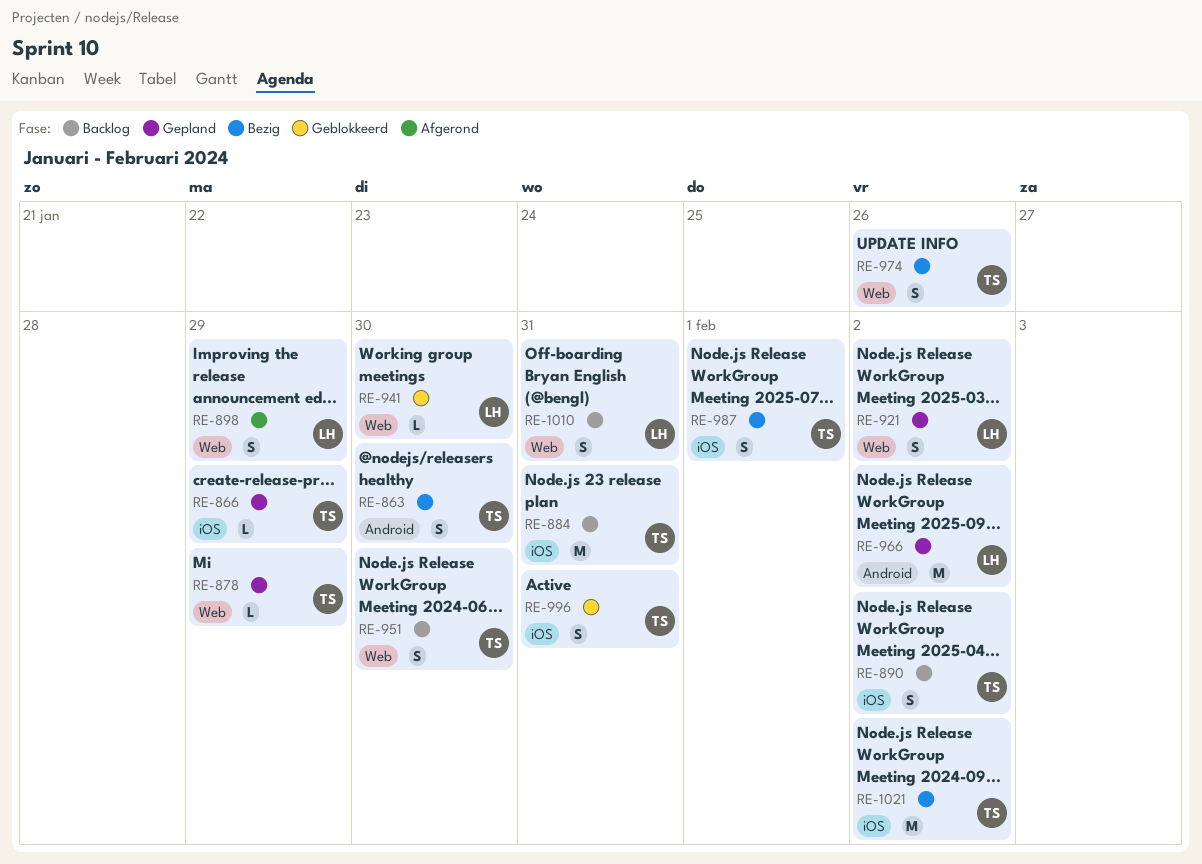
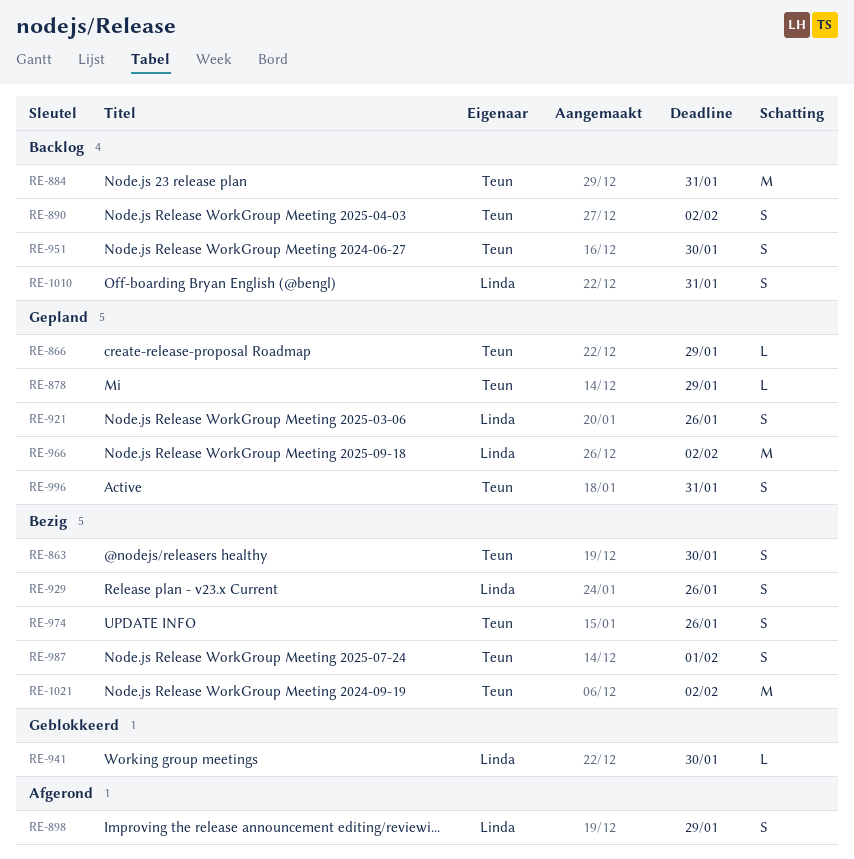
RE-921, due: Feb 2 -> Jan 26
RE-929: none -> present
RE-996, status: Geblokkeerd -> Gepland

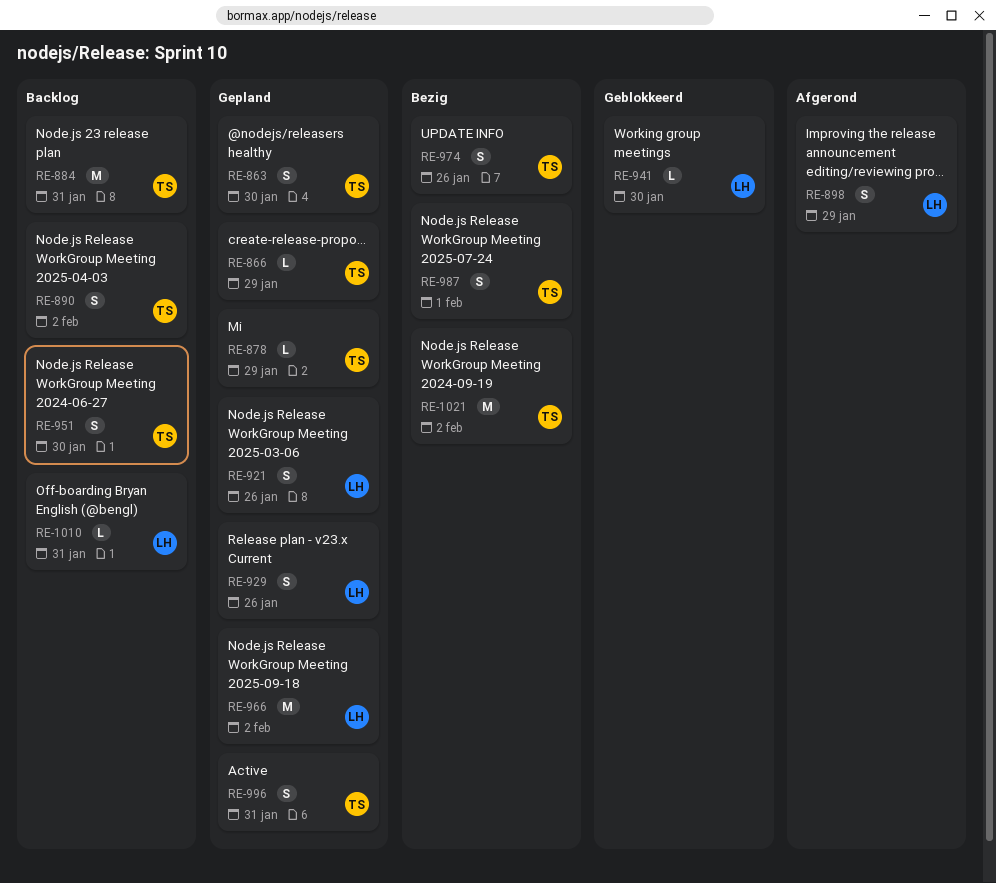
RE-863, status: Bezig -> Gepland
RE-929, status: Bezig -> Gepland
RE-1010, estimate: S -> L

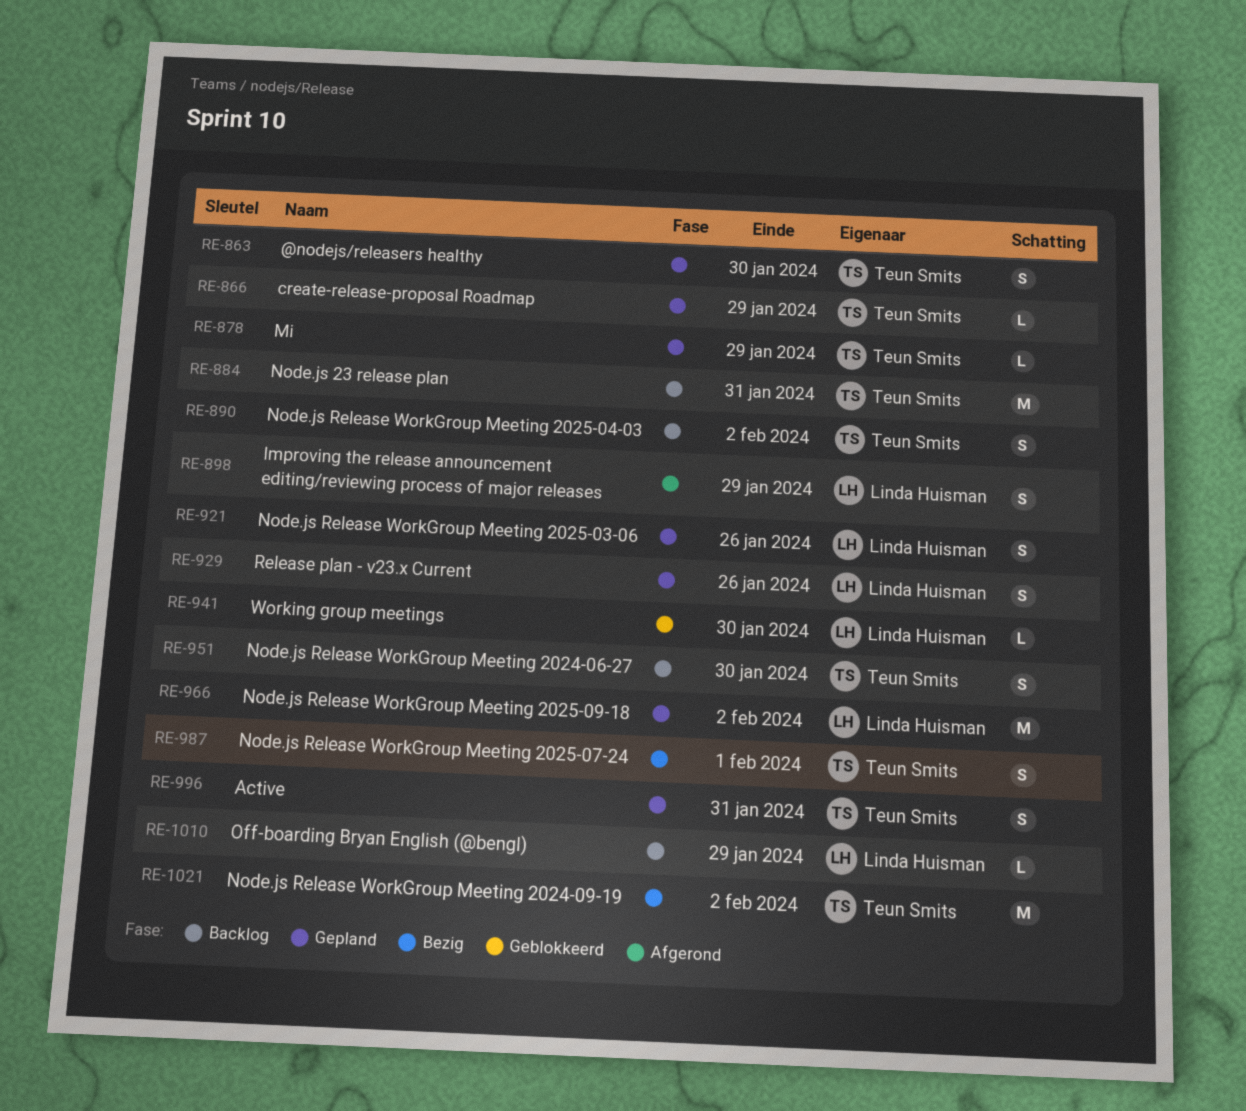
RE-974: present -> none
RE-1010, due: Jan 31 -> Jan 29

